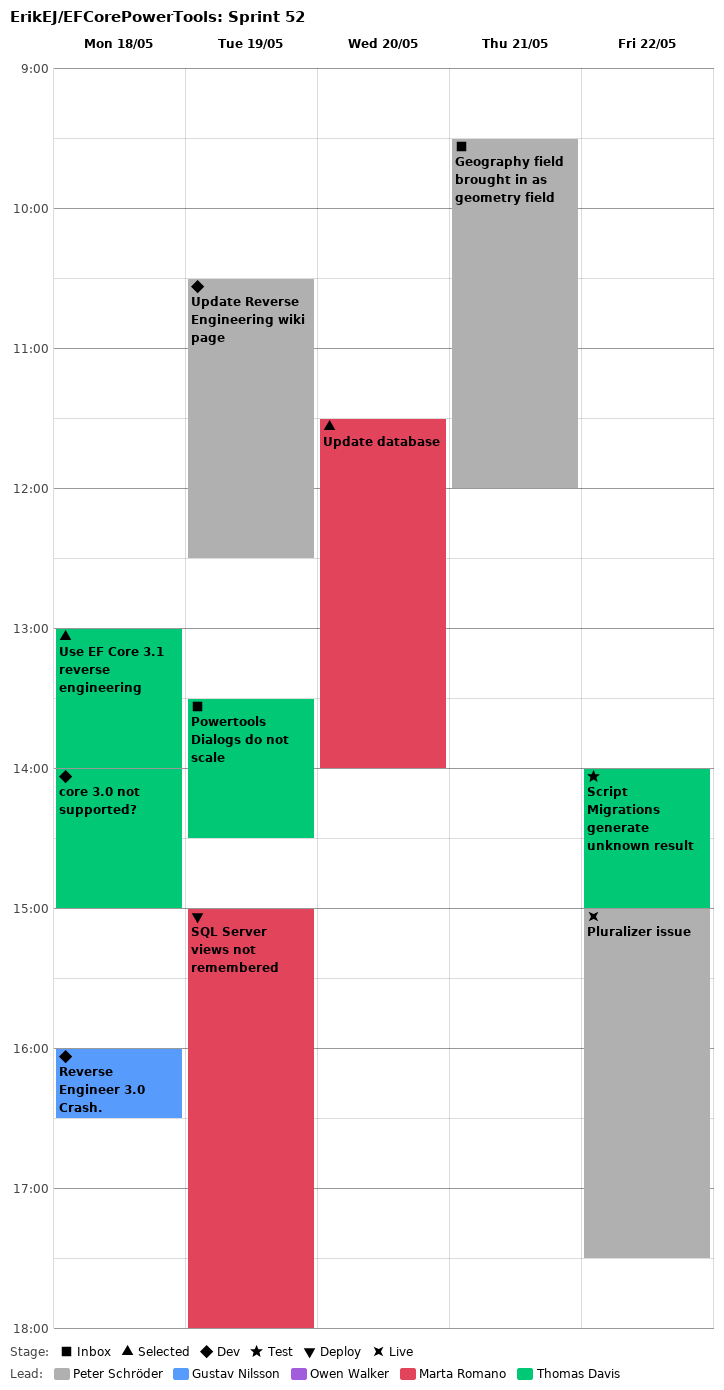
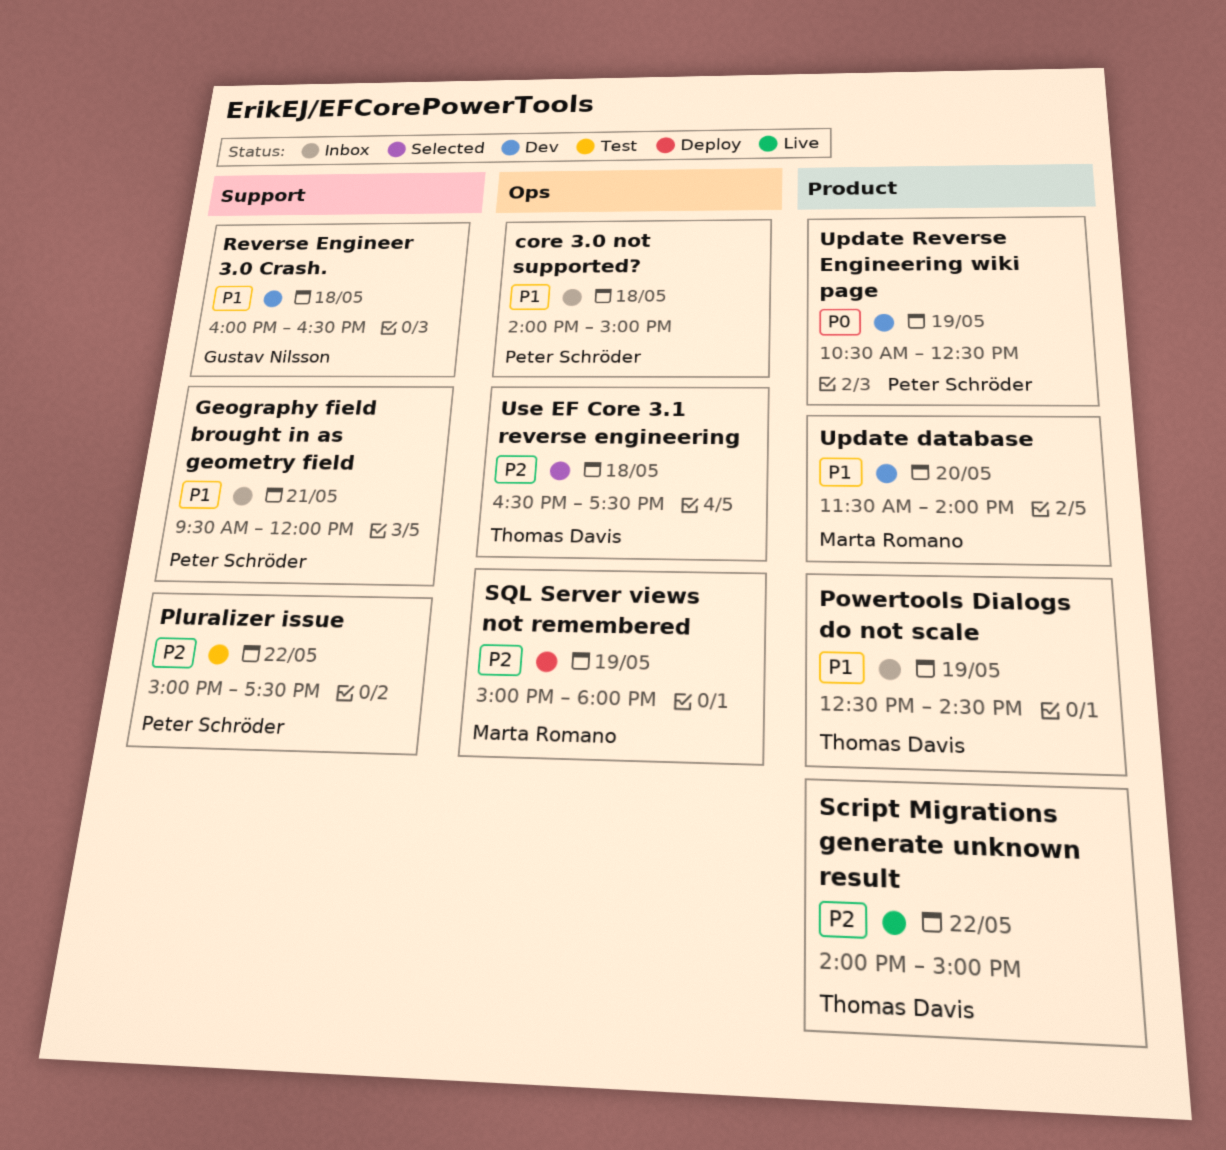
core 3.0 not supported?, status: Dev -> Inbox
core 3.0 not supported?, owner: Thomas Davis -> Peter Schröder
Pluralizer issue, status: Live -> Test
Powertools Dialogs do not scale, begins: 13:30 -> 12:30
Script Migrations generate unknown result, status: Test -> Live
Update database, status: Selected -> Dev
Use EF Core 3.1 reverse engineering, begins: 13:00 -> 16:30
Use EF Core 3.1 reverse engineering, ends: 14:00 -> 17:30

